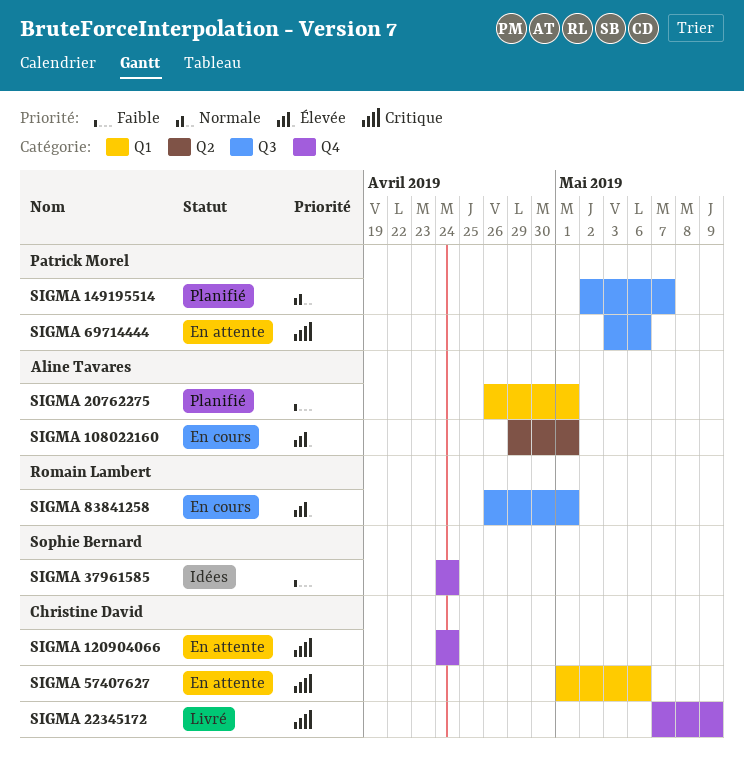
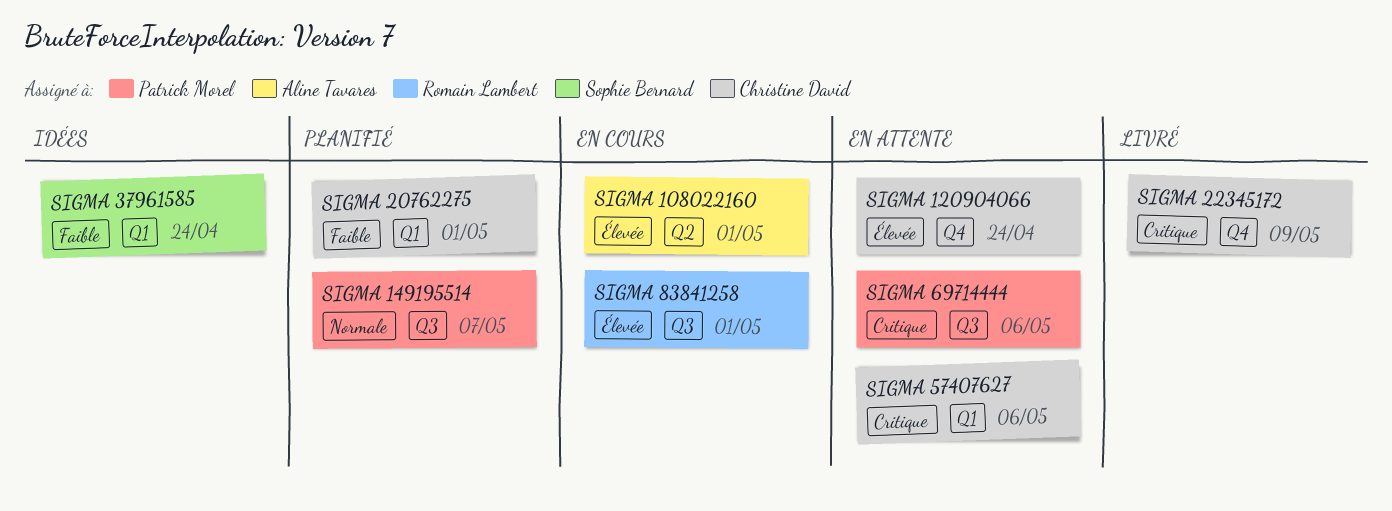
SIGMA 120904066, priority: Critique -> Élevée
SIGMA 20762275, owner: Aline Tavares -> Christine David
SIGMA 37961585, label: Q4 -> Q1

